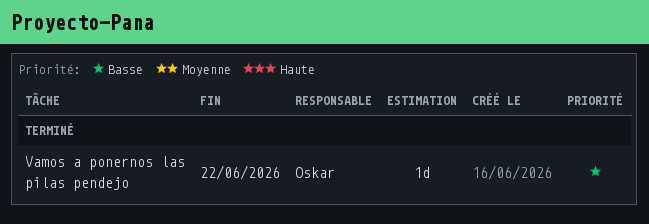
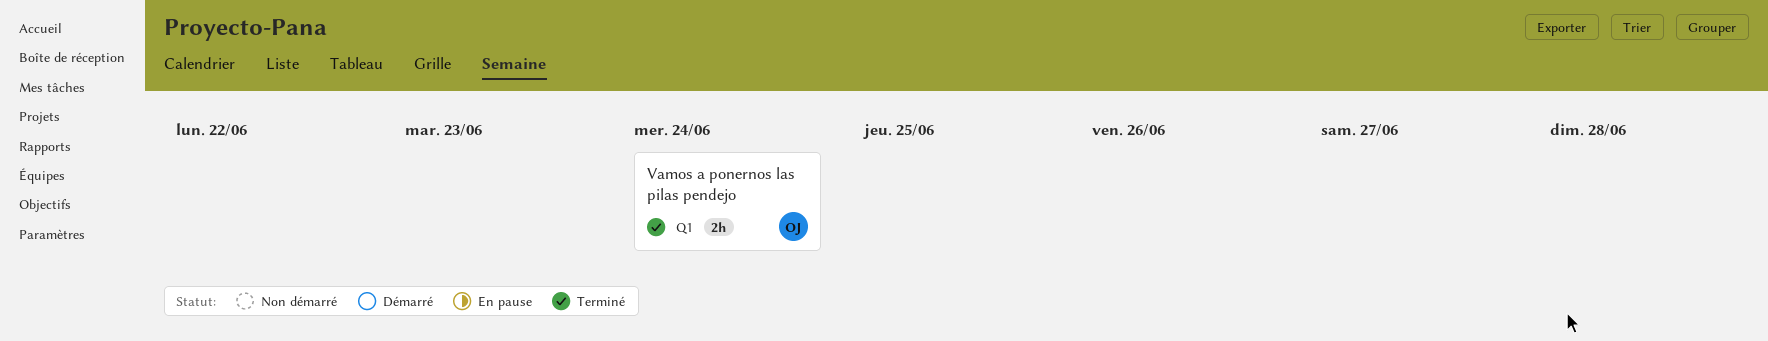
Vamos a ponernos las pilas pendejo, estimate: 1d -> 2h
Vamos a ponernos las pilas pendejo, due: Jun 22 -> Jun 24

